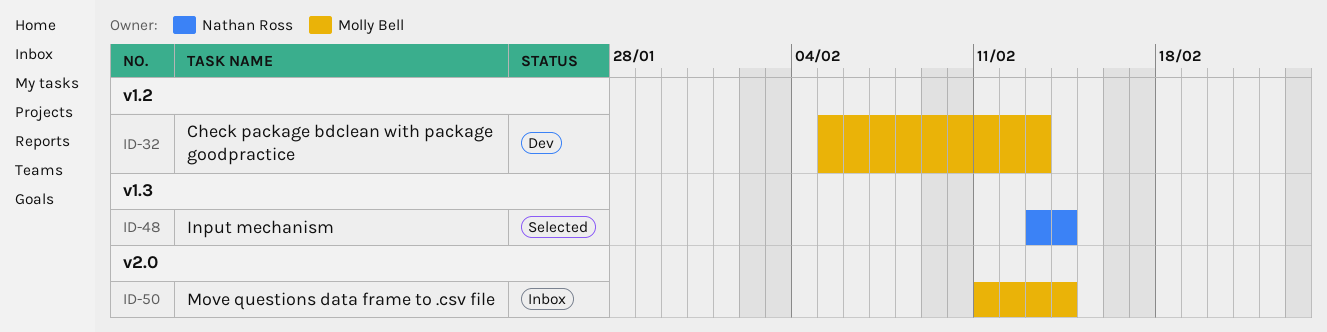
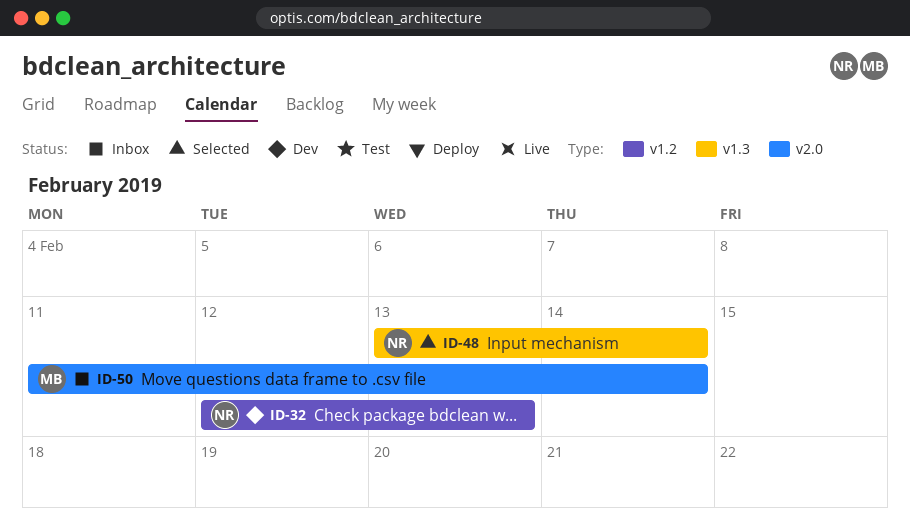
ID-32, owner: Molly Bell -> Nathan Ross
ID-32, start: Feb 5 -> Feb 12

